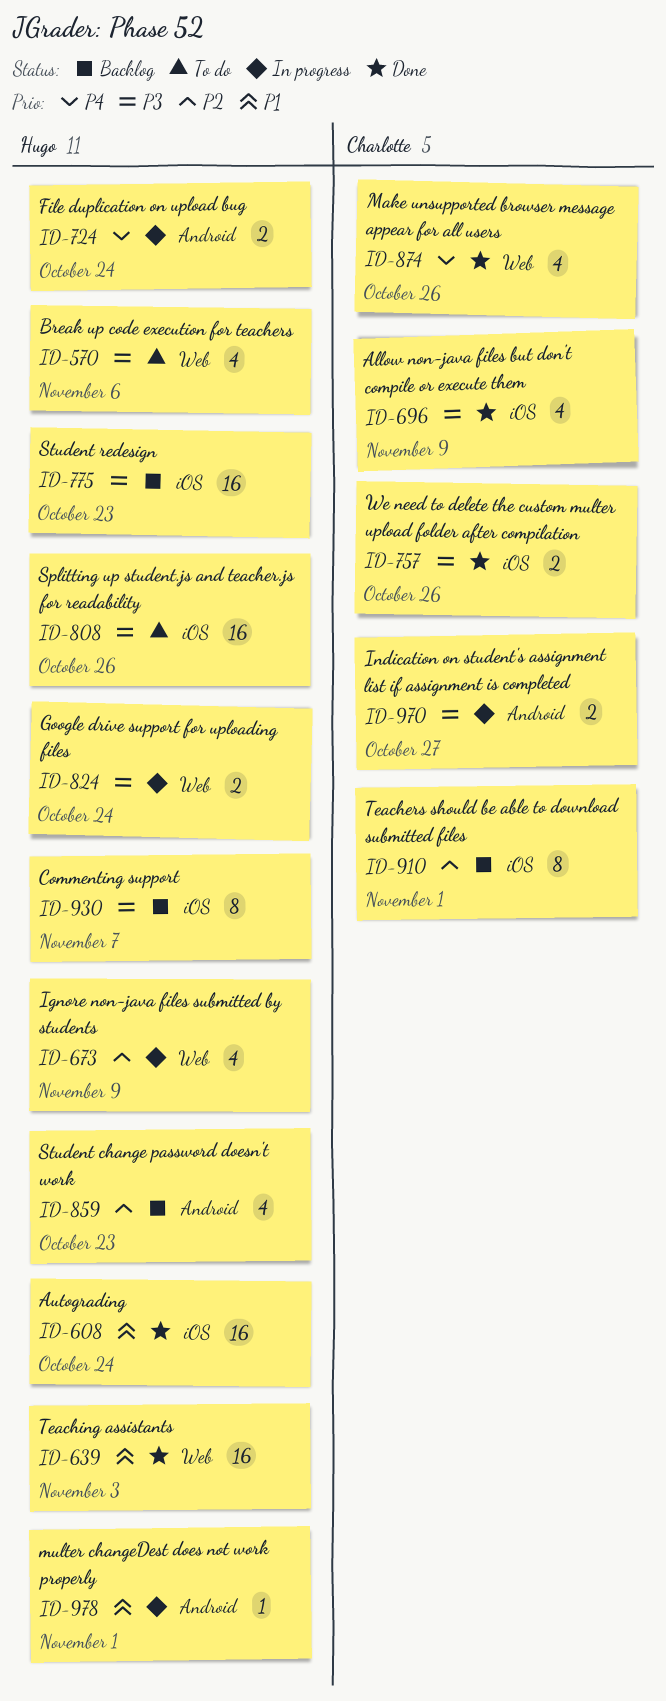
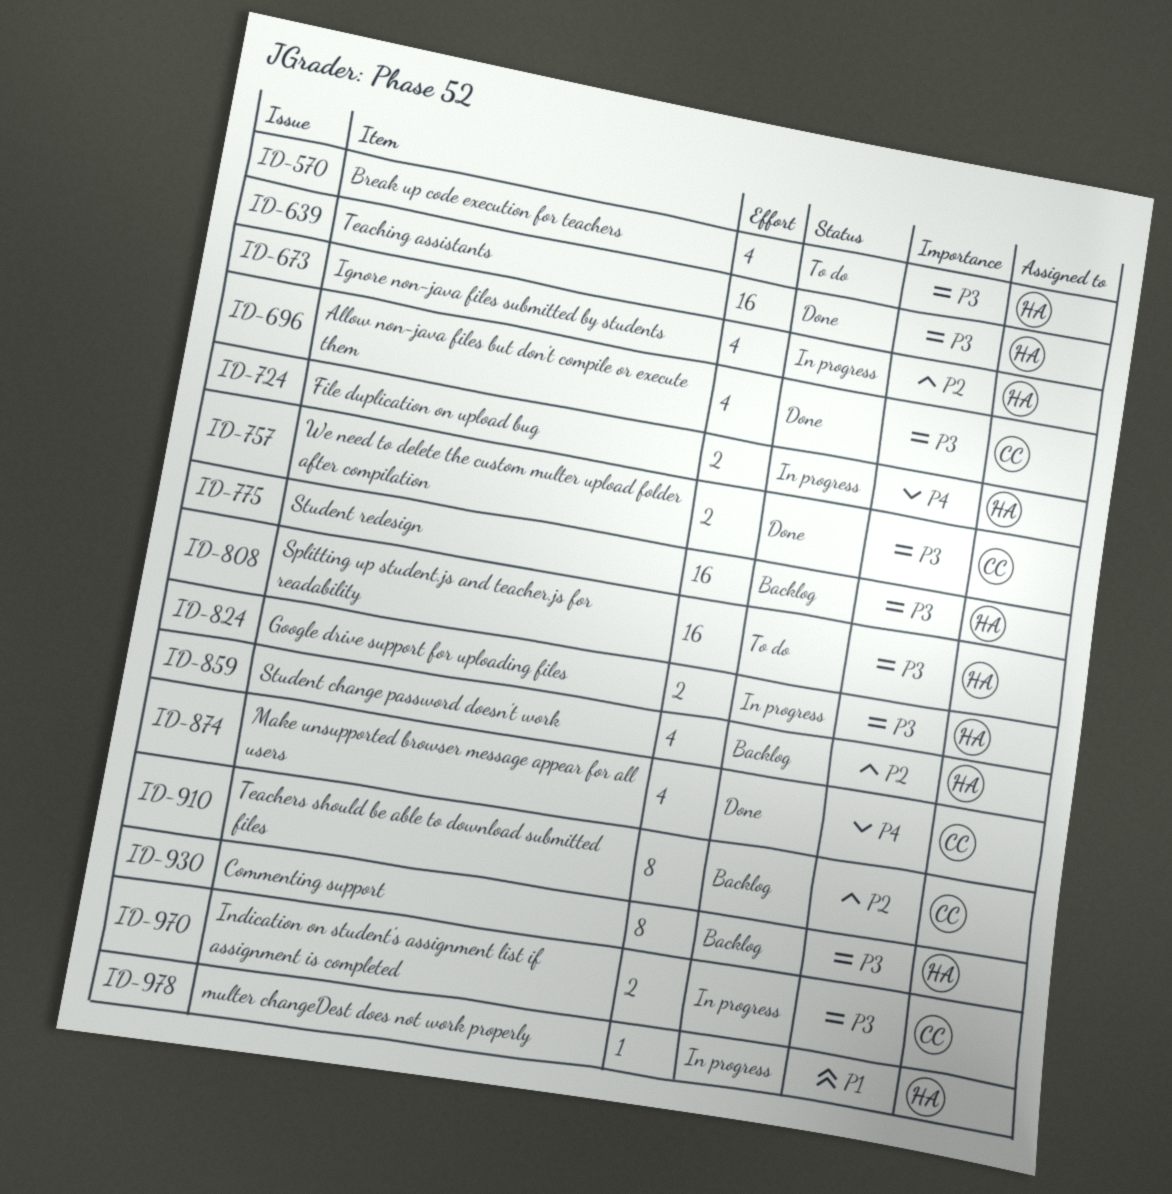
ID-608: present -> none
ID-639, priority: P1 -> P3

